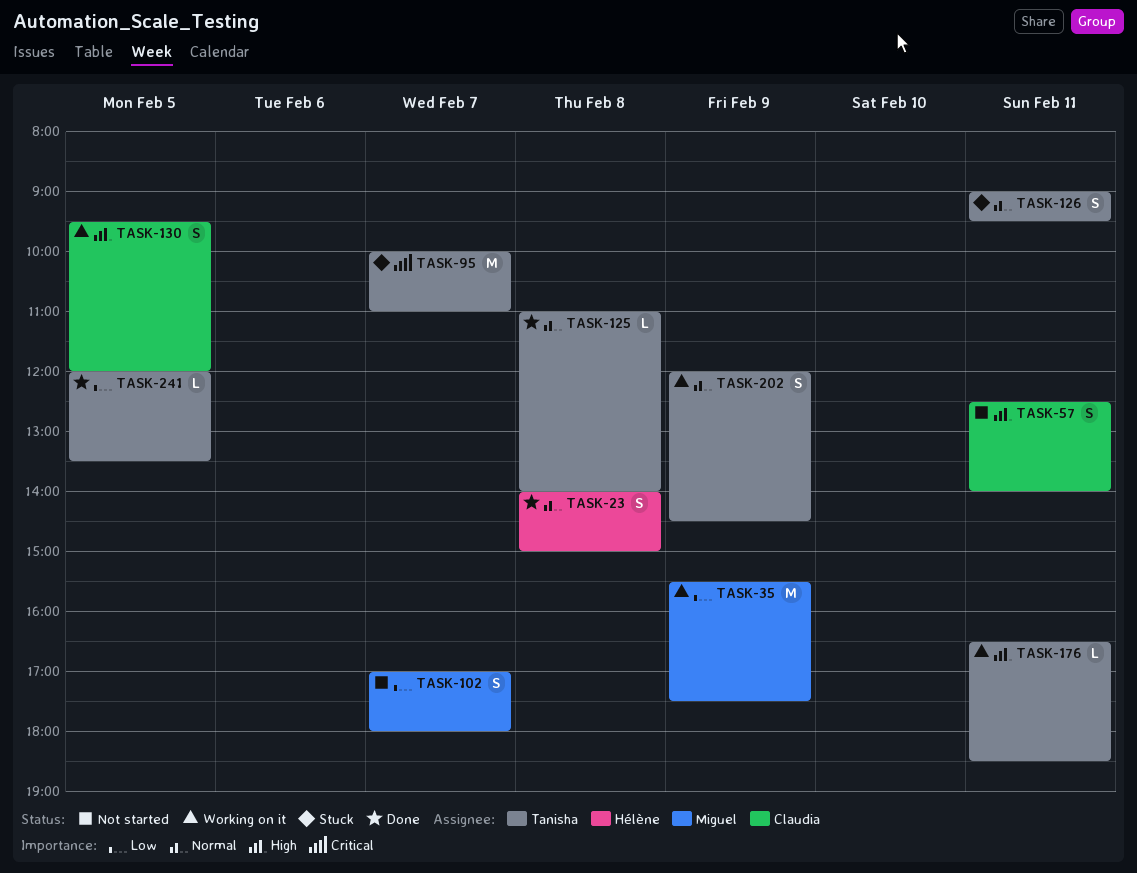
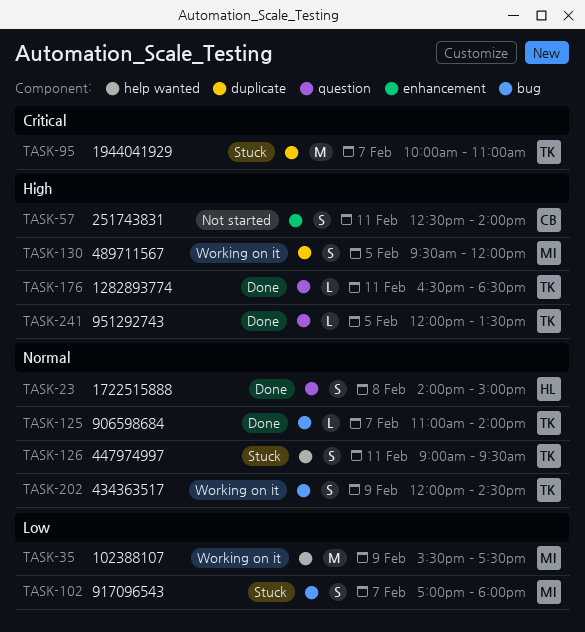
TASK-102, status: Not started -> Stuck
TASK-125, day: Feb 8 -> Feb 7
TASK-130, owner: Claudia -> Miguel
TASK-176, status: Working on it -> Done
TASK-241, priority: Low -> High

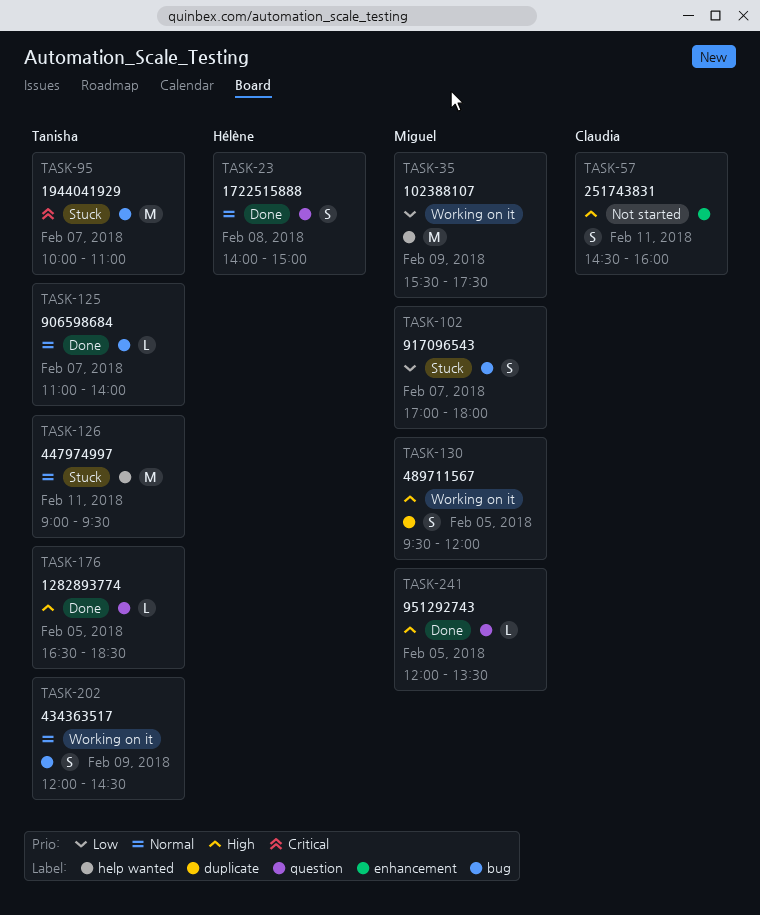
TASK-57, begins: 12:30 -> 14:30
TASK-57, ends: 14:00 -> 16:00
TASK-95, label: duplicate -> bug
TASK-126, estimate: S -> M
TASK-176, day: Feb 11 -> Feb 5
TASK-241, owner: Tanisha -> Miguel

